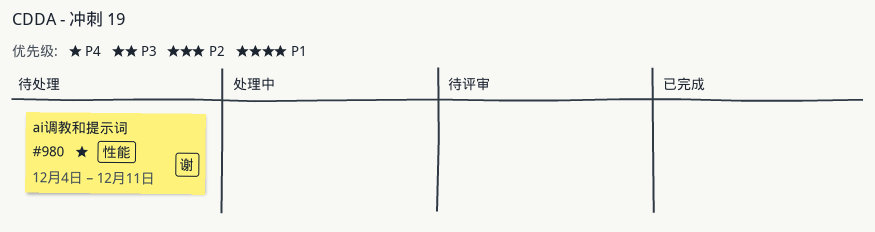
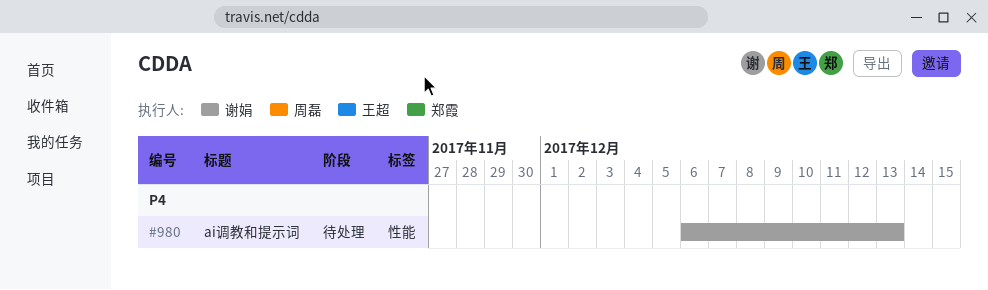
#980, start: Dec 4 -> Dec 6
#980, due: Dec 11 -> Dec 13

